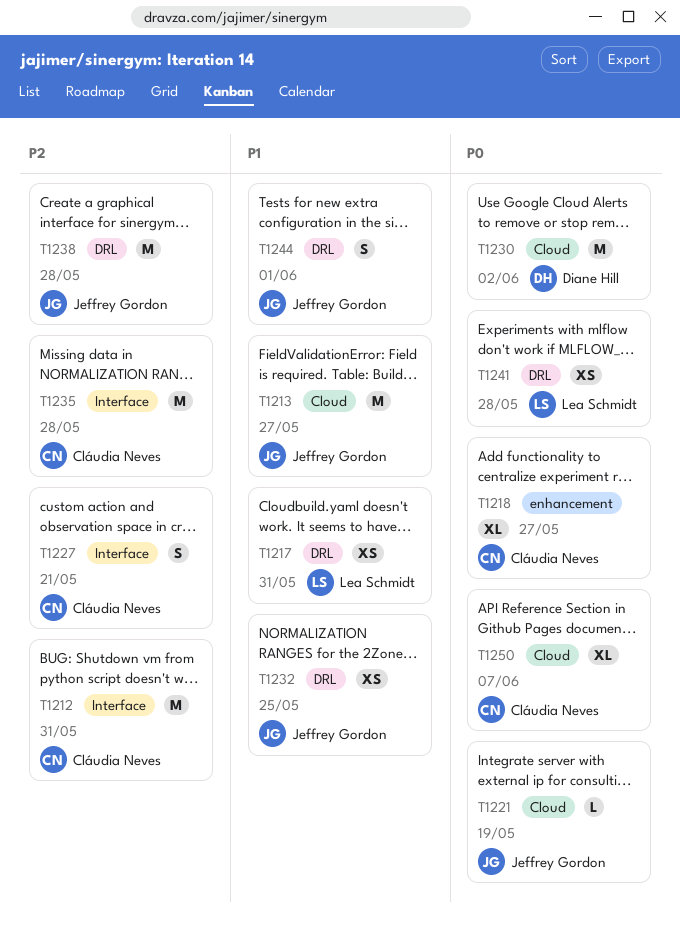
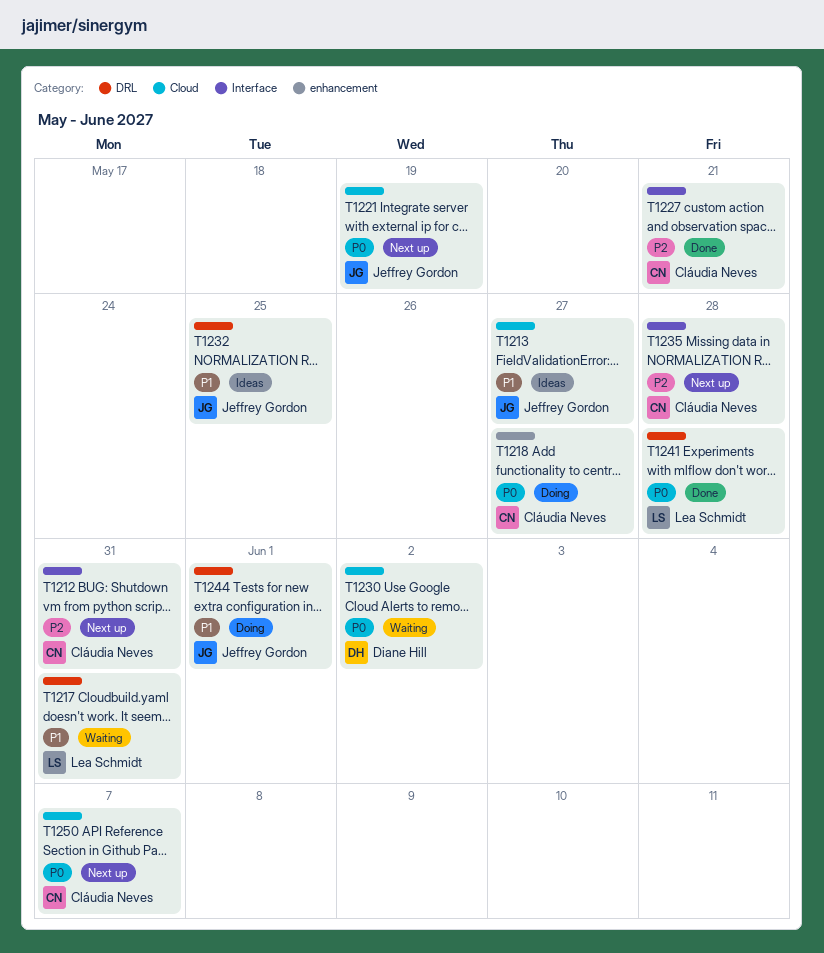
T1238: present -> none

